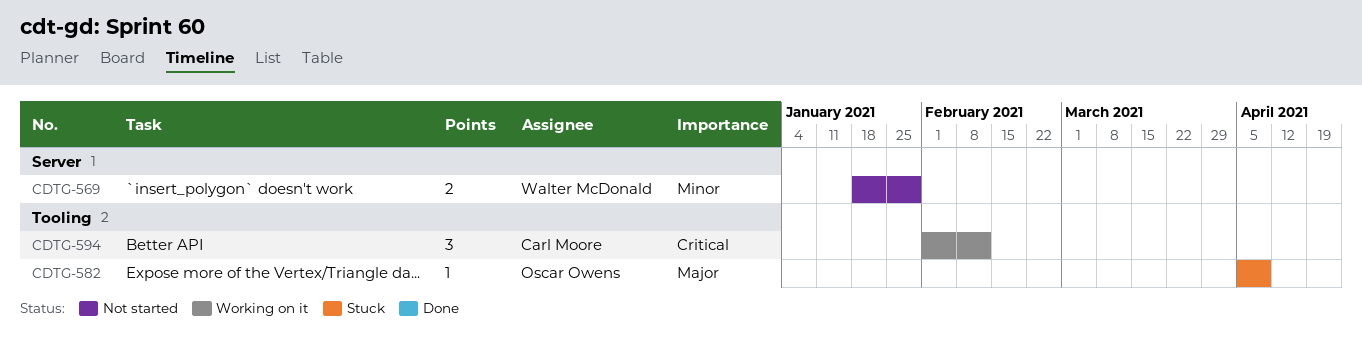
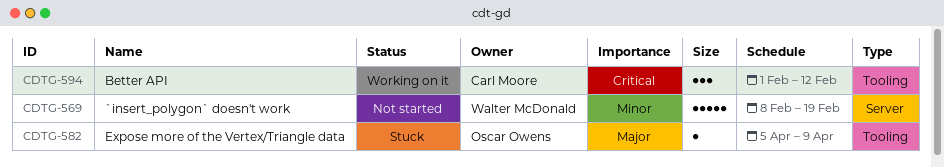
CDTG-569, estimate: 2 -> 5
CDTG-569, start: Jan 18 -> Feb 8
CDTG-569, due: Jan 29 -> Feb 19

